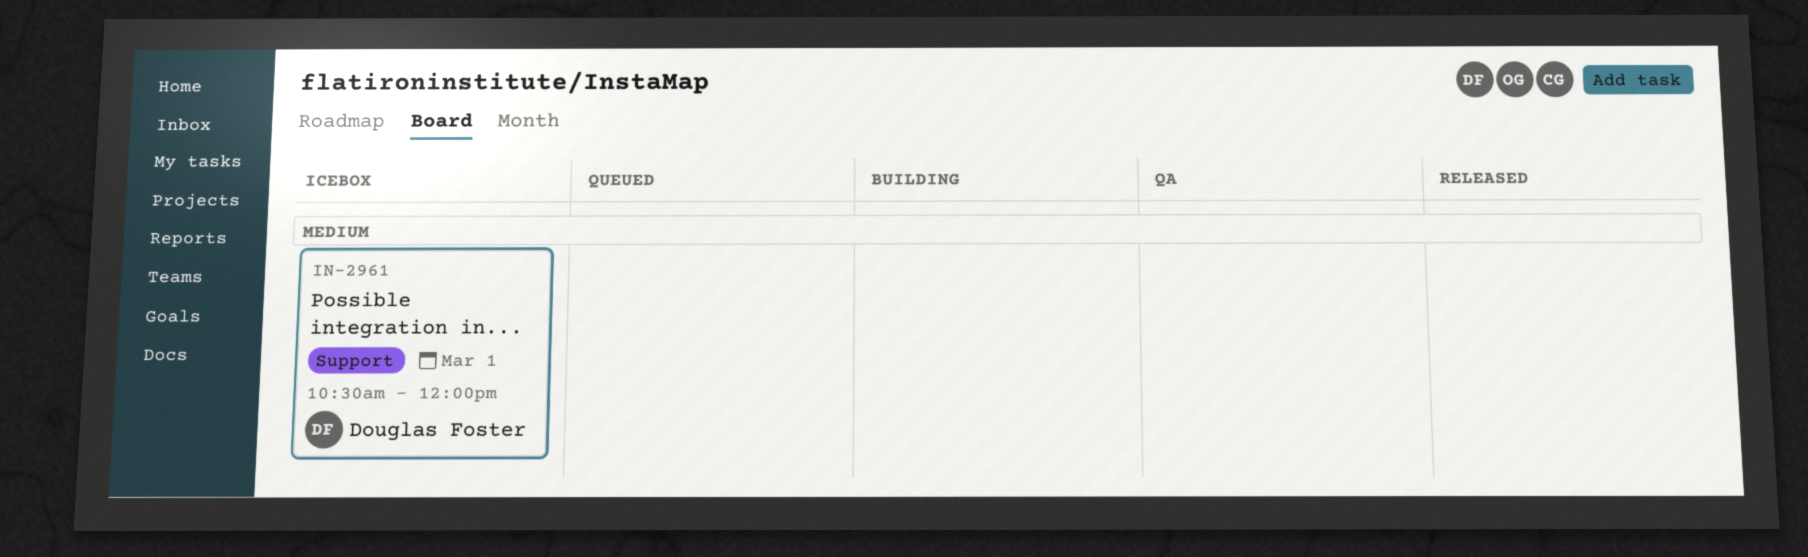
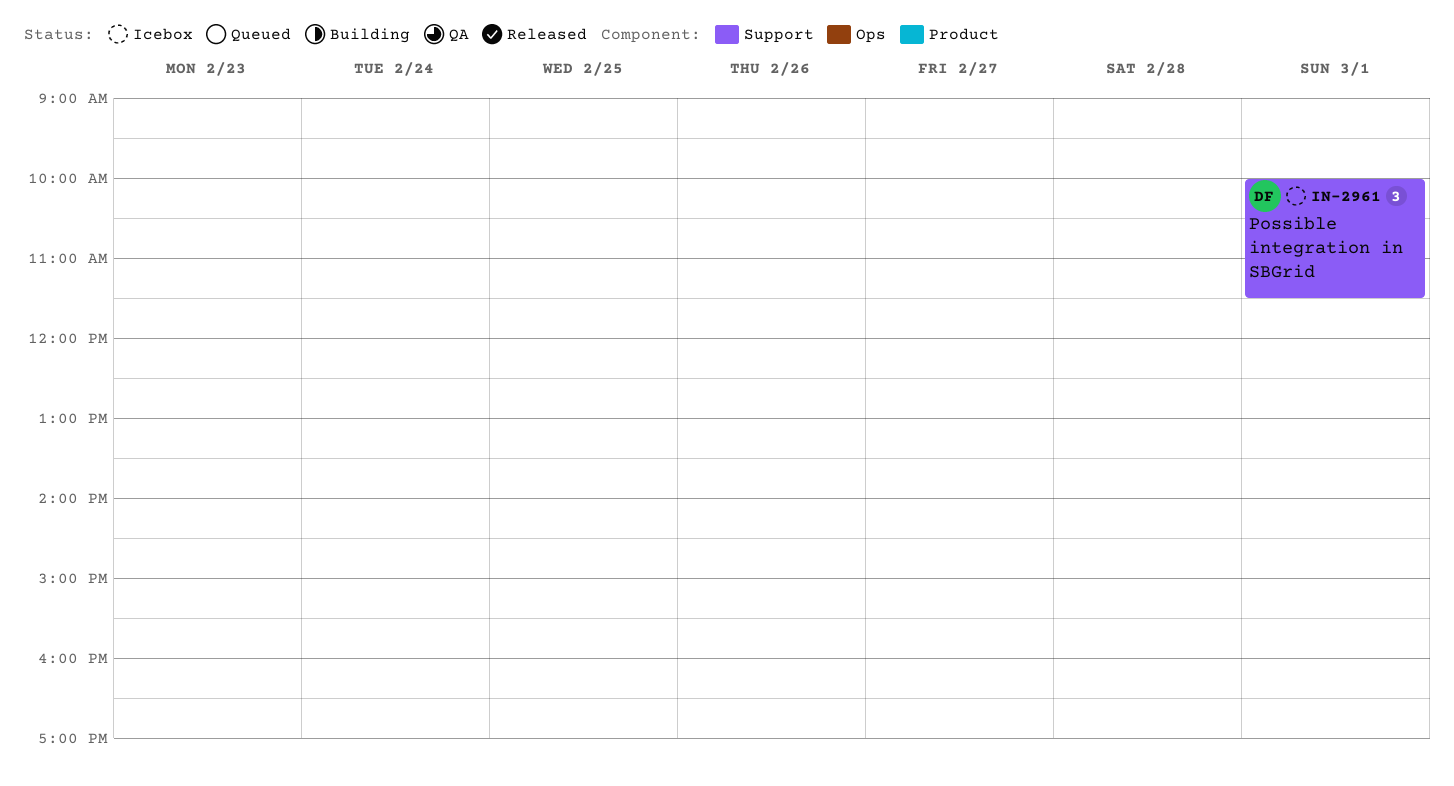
IN-2961, begins: 10:30 -> 10:00
IN-2961, ends: 12:00 -> 11:30

